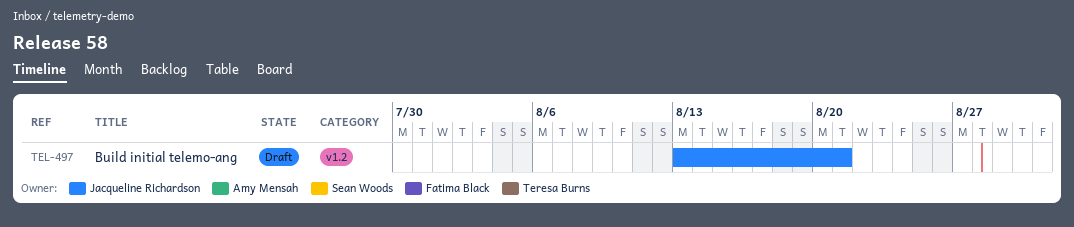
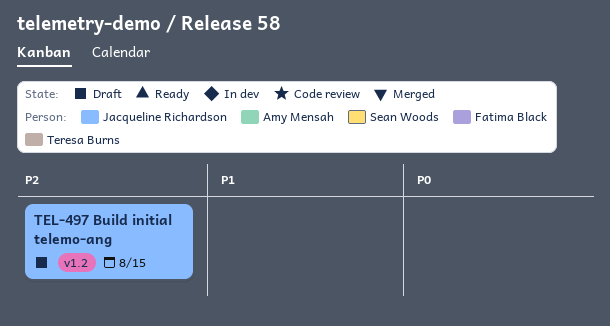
TEL-497, due: Aug 21 -> Aug 15

